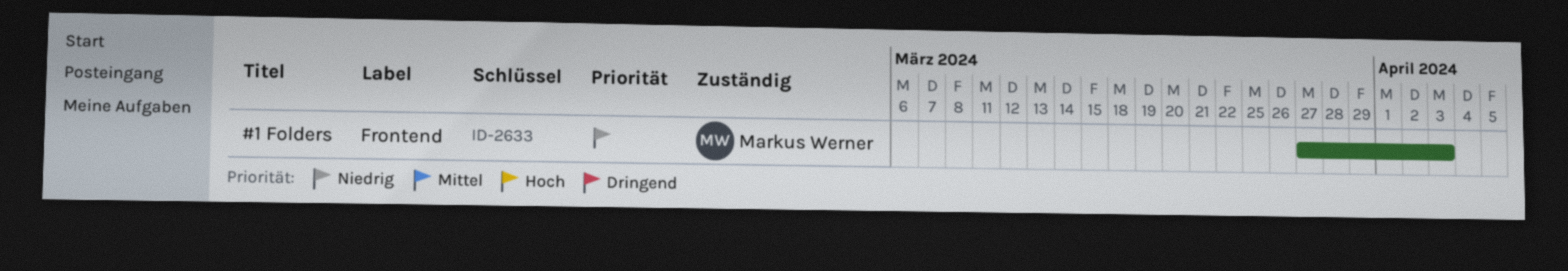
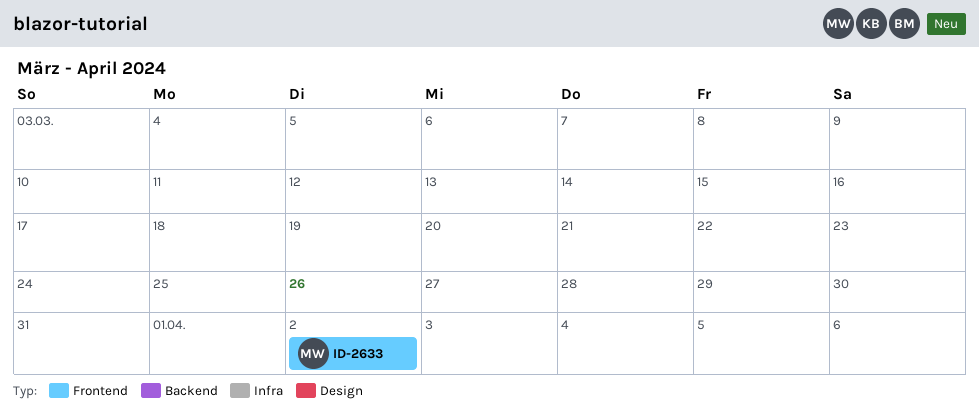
ID-2633, start: Mar 27 -> Apr 2
ID-2633, due: Apr 3 -> Apr 2

